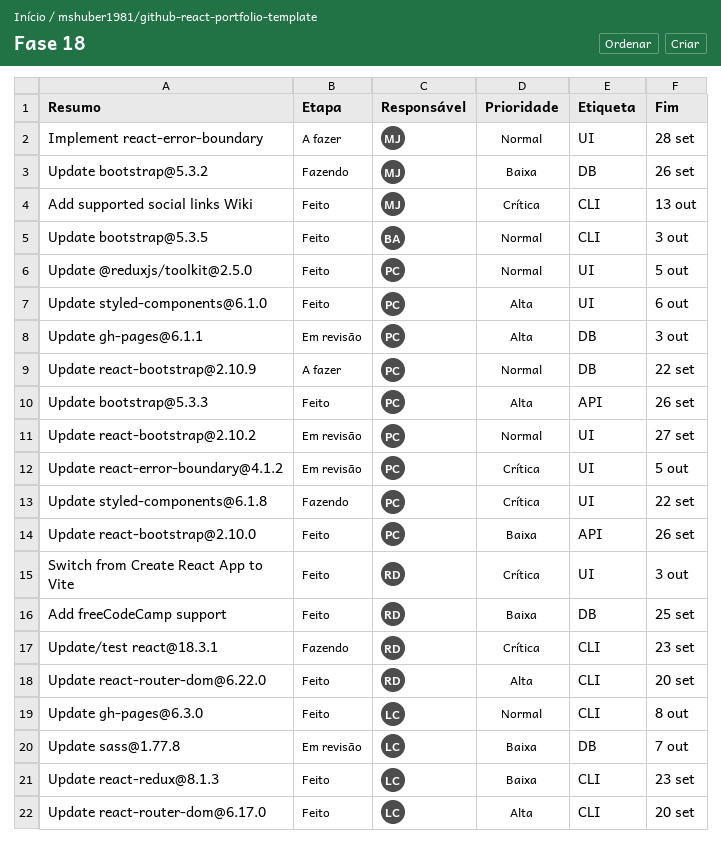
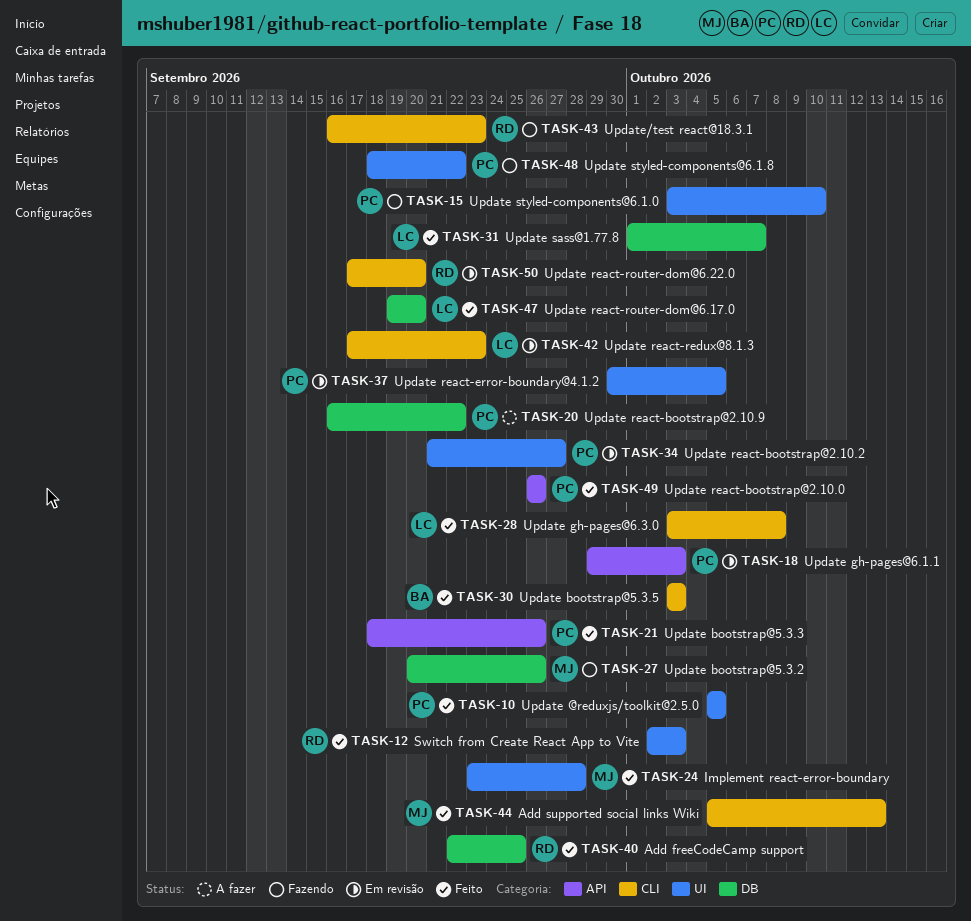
Implement react-error-boundary, status: A fazer -> Feito
Update gh-pages@6.1.1, label: DB -> API
Update react-redux@8.1.3, status: Feito -> Em revisão
Update react-router-dom@6.17.0, label: CLI -> DB
Update react-router-dom@6.22.0, status: Feito -> Em revisão
Update sass@1.77.8, status: Em revisão -> Feito
Update styled-components@6.1.0, status: Feito -> Fazendo
Update styled-components@6.1.0, due: Oct 6 -> Oct 10

